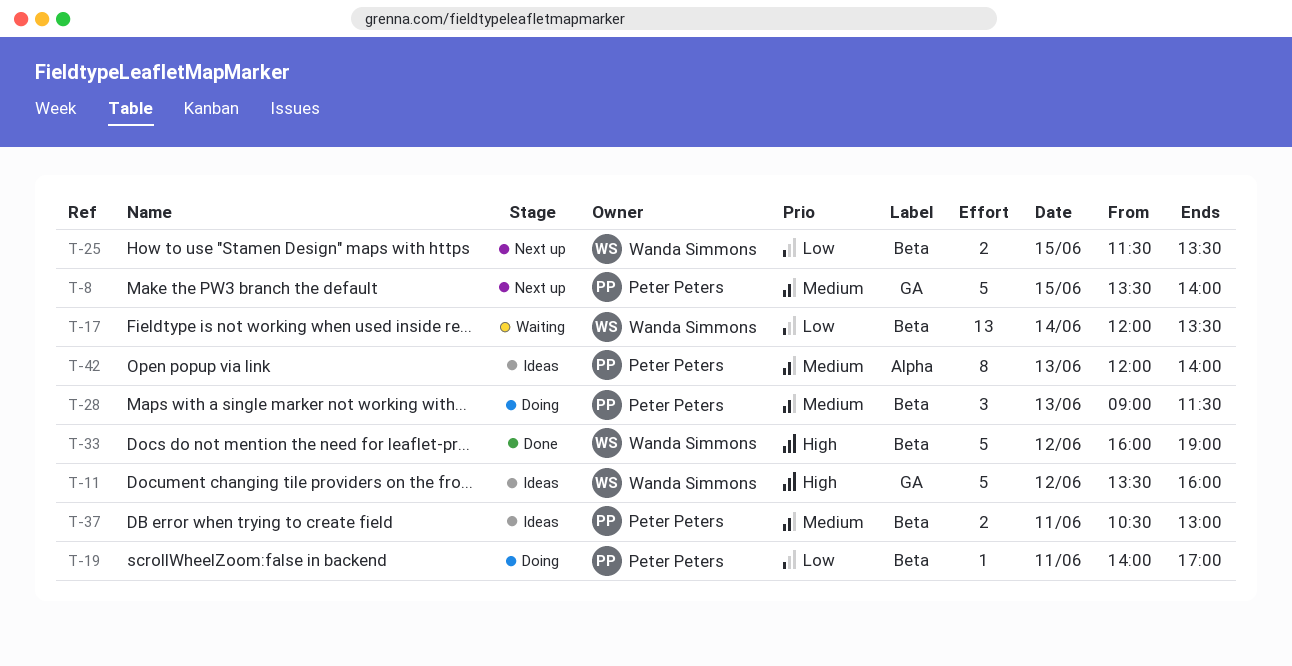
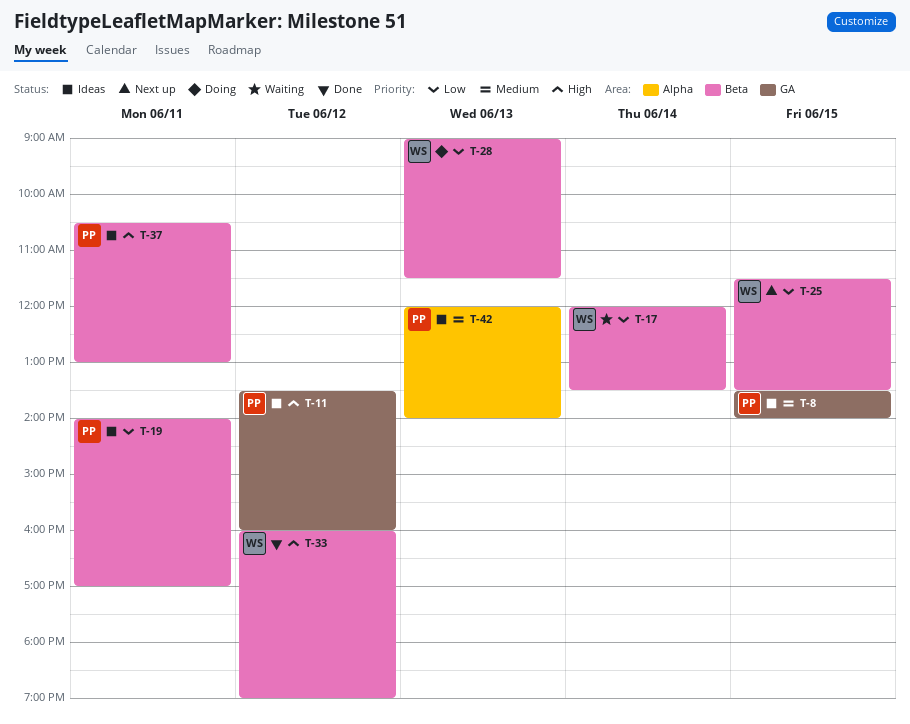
T-8, status: Next up -> Ideas
T-11, owner: Wanda Simmons -> Peter Peters
T-19, status: Doing -> Ideas
T-28, owner: Peter Peters -> Wanda Simmons
T-28, priority: Medium -> Low
T-37, priority: Medium -> High

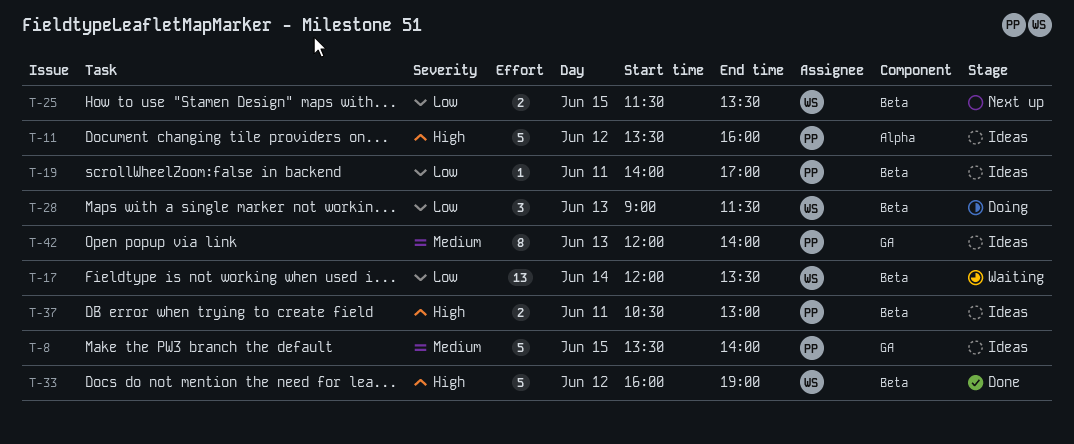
T-11, label: GA -> Alpha
T-42, label: Alpha -> GA

